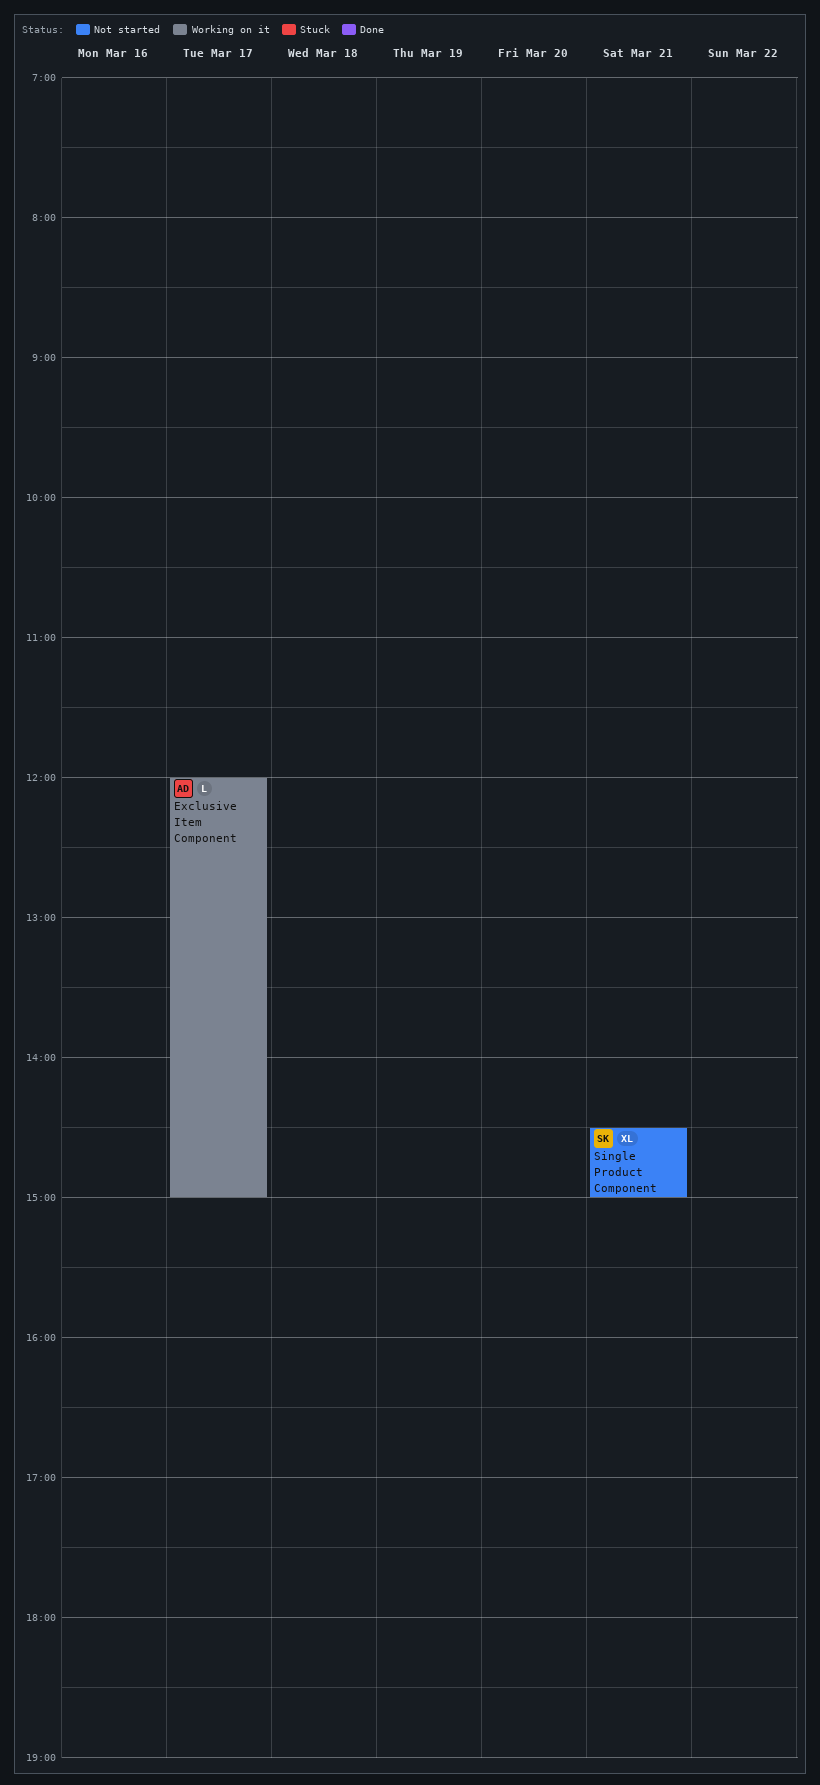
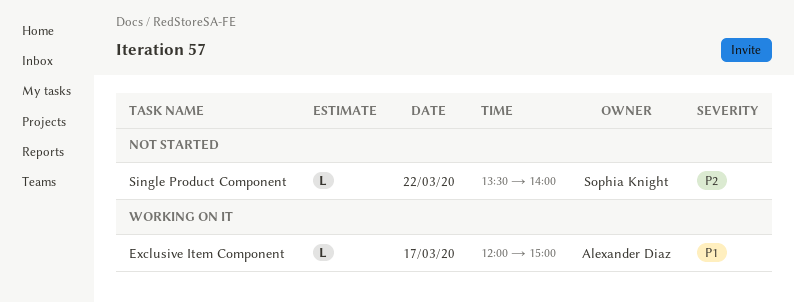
Single Product Component, estimate: XL -> L
Single Product Component, day: Mar 21 -> Mar 22
Single Product Component, begins: 14:30 -> 13:30
Single Product Component, ends: 15:00 -> 14:00

